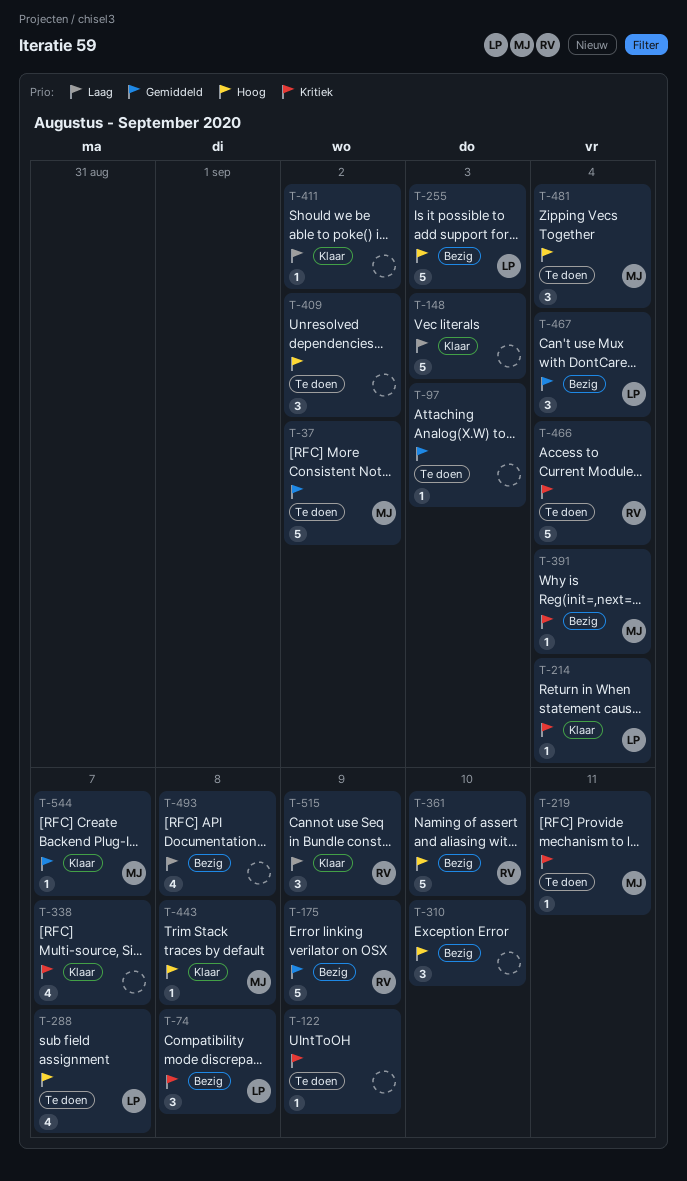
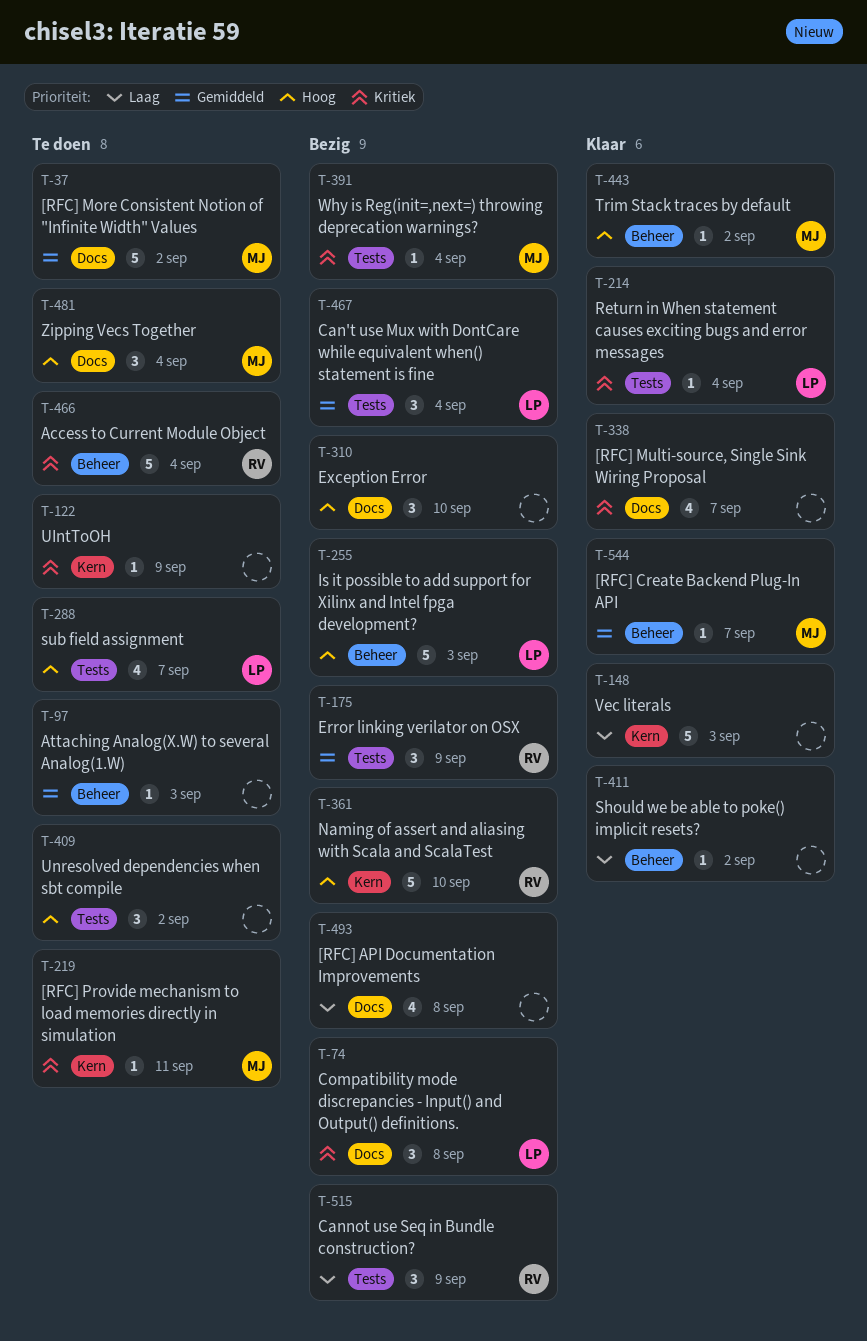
T-175, estimate: 5 -> 3
T-443, due: Sep 8 -> Sep 2
T-515, status: Klaar -> Bezig

